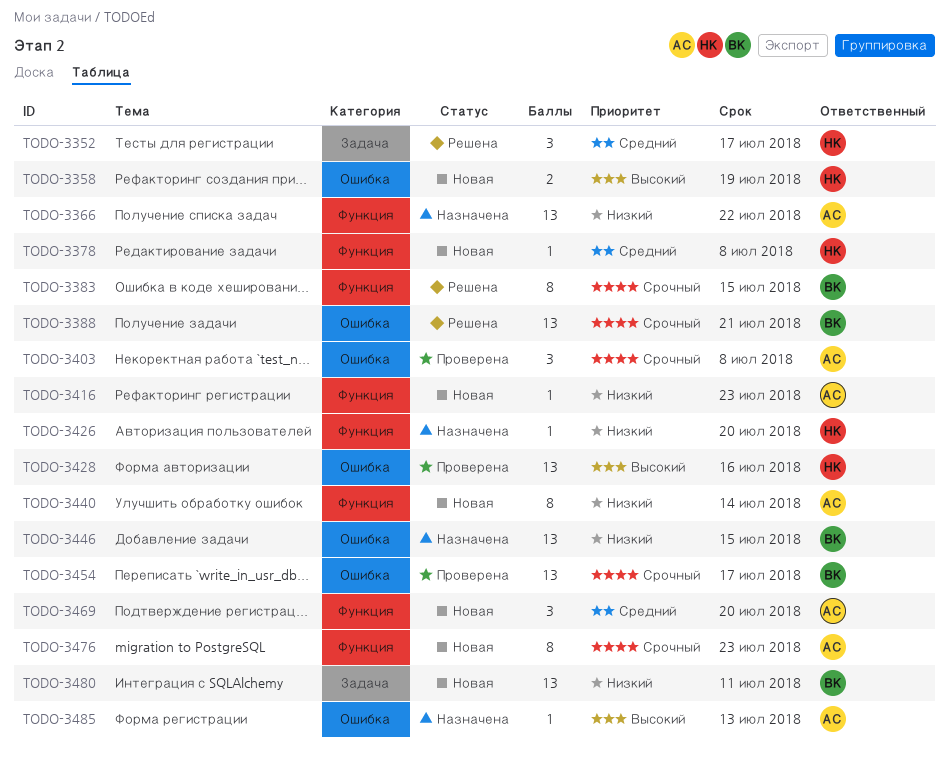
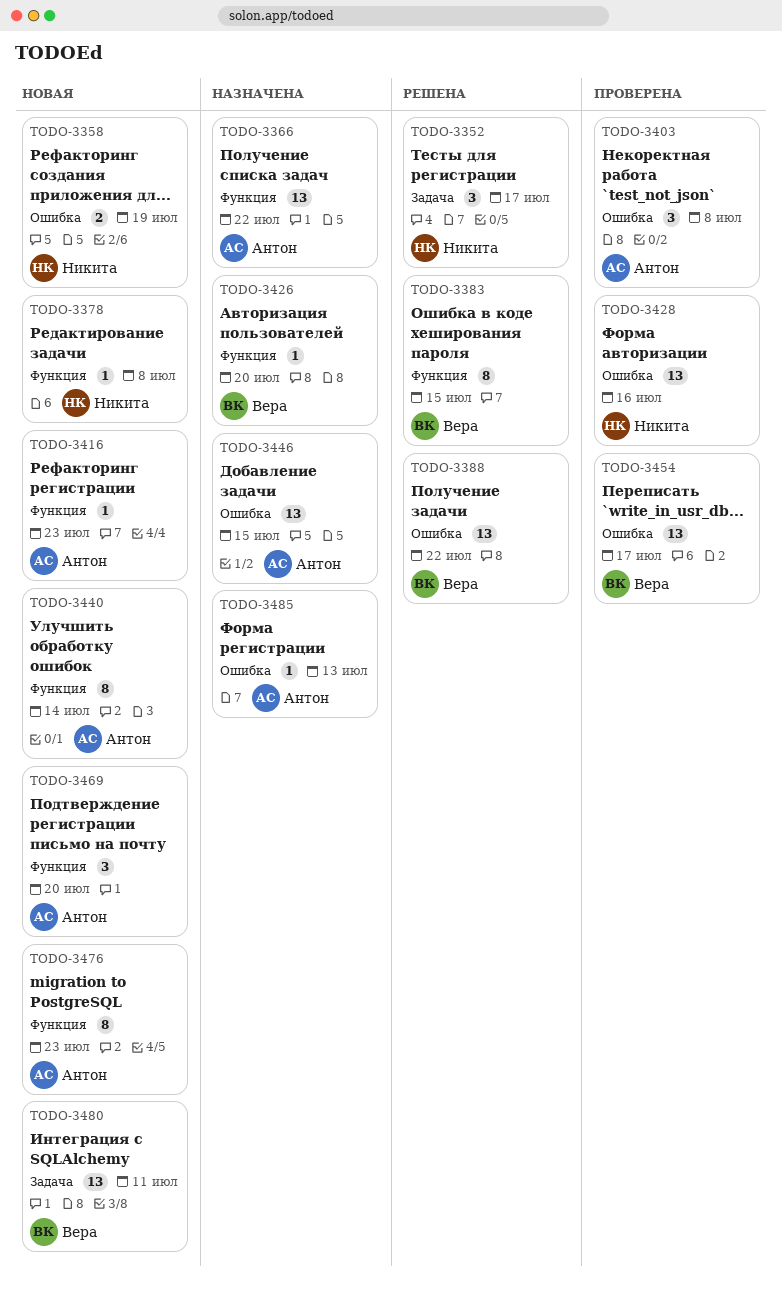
TODO-3388, due: Jul 21 -> Jul 22
TODO-3426, owner: Никита -> Вера
TODO-3446, owner: Вера -> Антон

